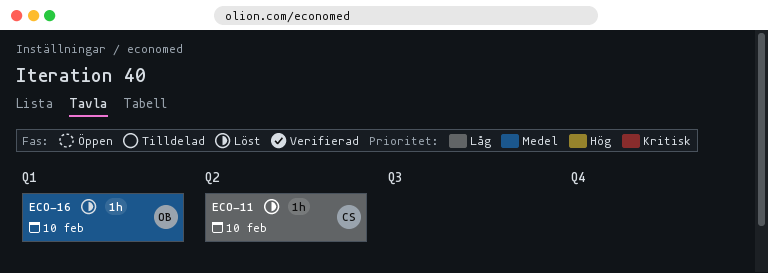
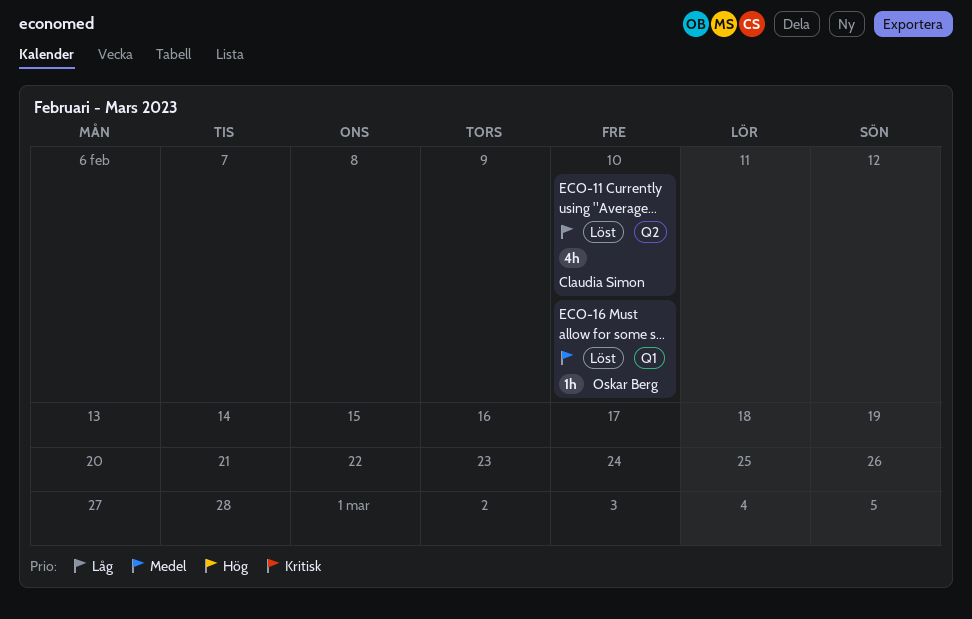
ECO-11, estimate: 1h -> 4h

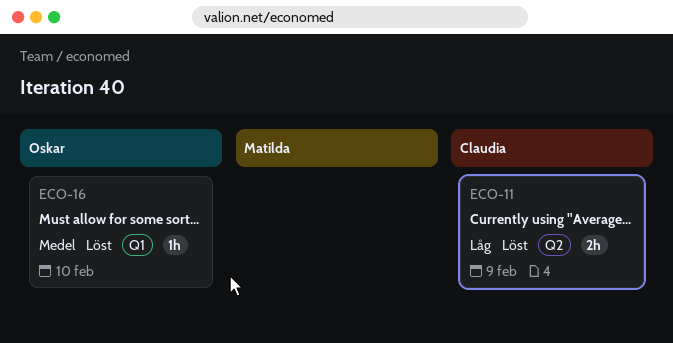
ECO-11, estimate: 4h -> 2h
ECO-11, due: Feb 10 -> Feb 9

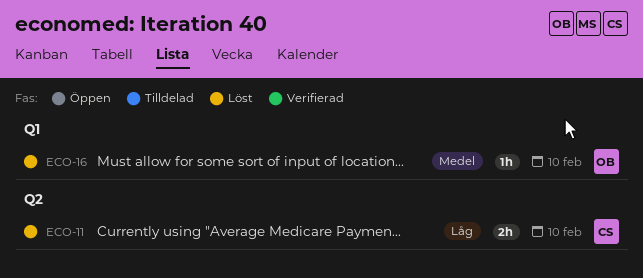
ECO-11, due: Feb 9 -> Feb 10

